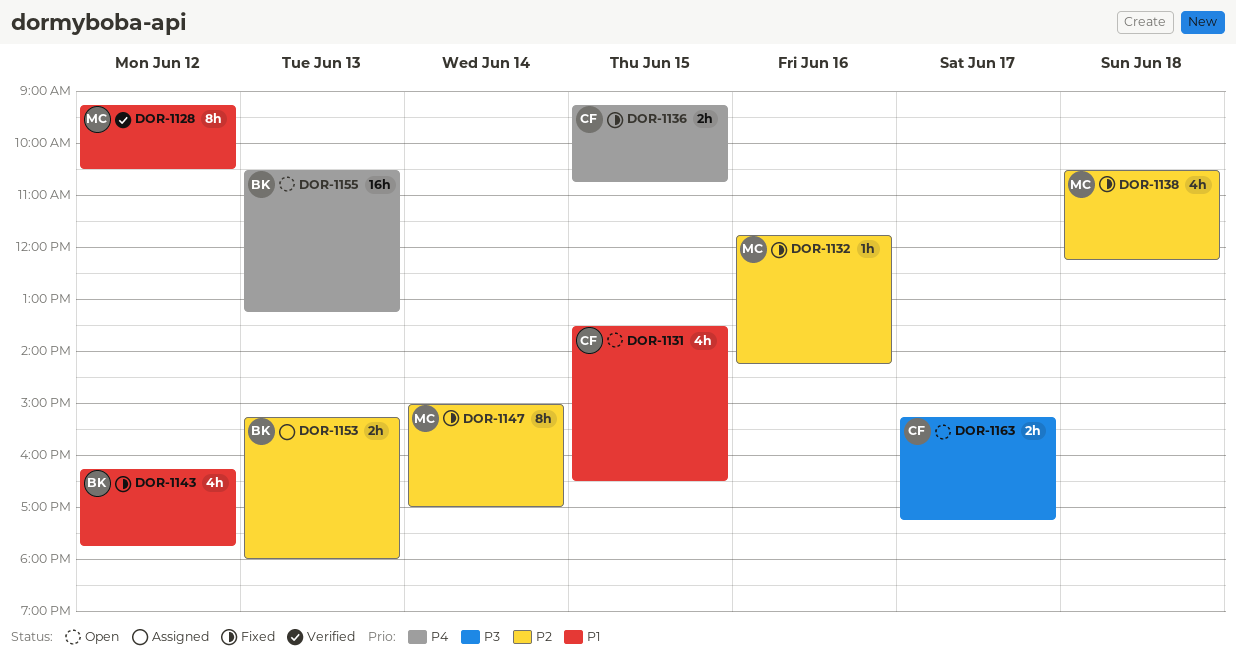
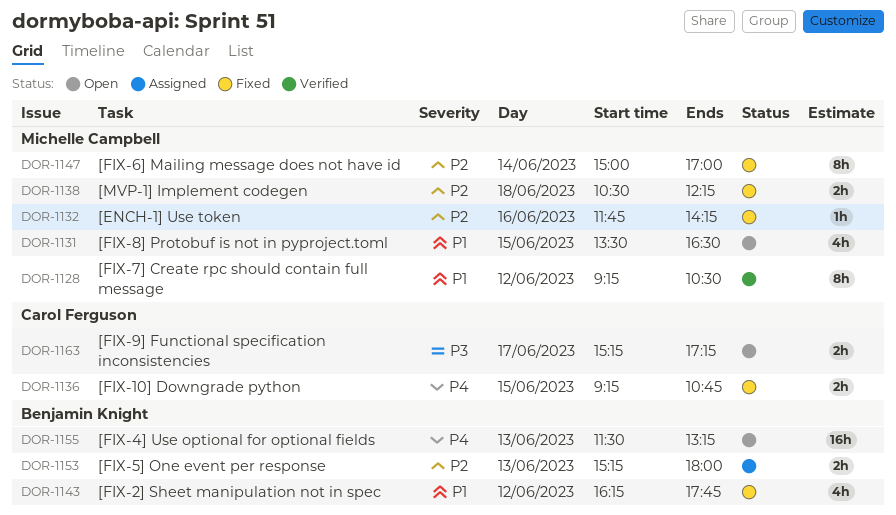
DOR-1131, owner: Carol Ferguson -> Michelle Campbell
DOR-1138, estimate: 4h -> 2h
DOR-1155, begins: 10:30 -> 11:30

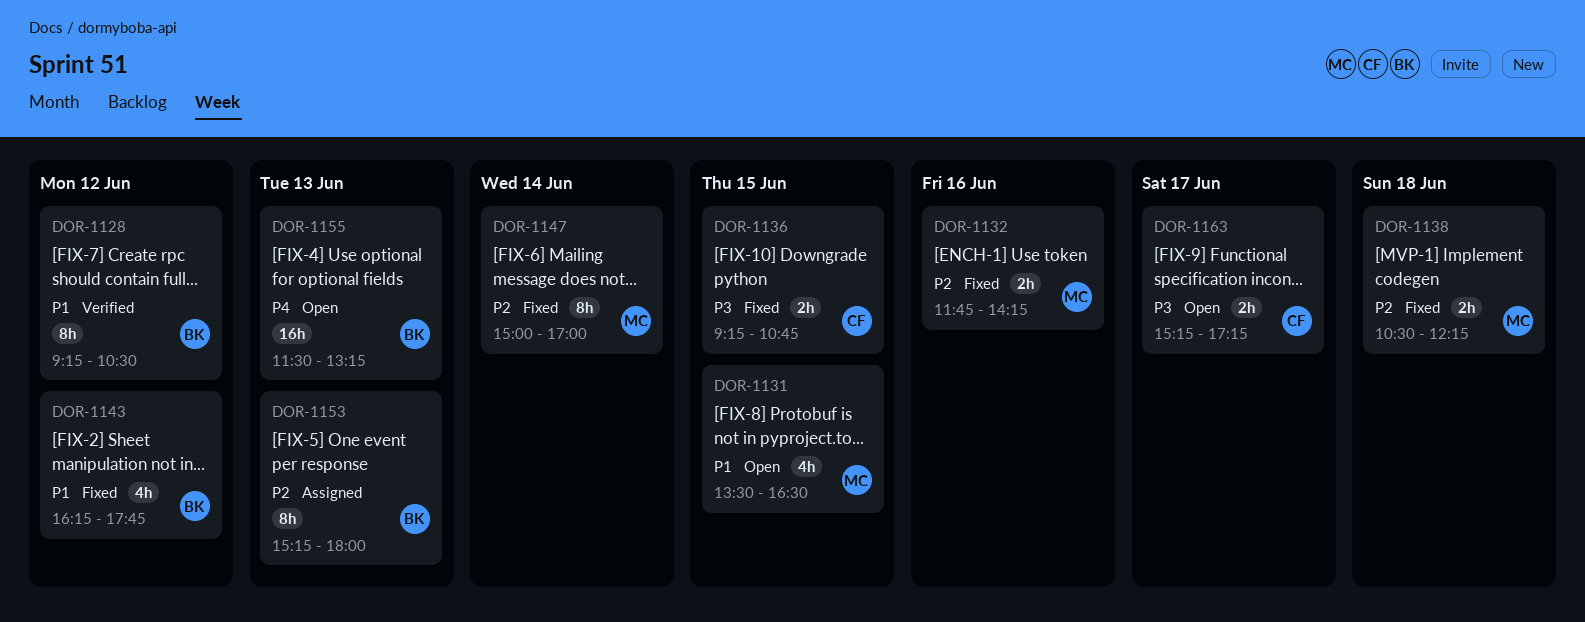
DOR-1128, owner: Michelle Campbell -> Benjamin Knight
DOR-1132, estimate: 1h -> 2h
DOR-1136, priority: P4 -> P3
DOR-1153, estimate: 2h -> 8h

